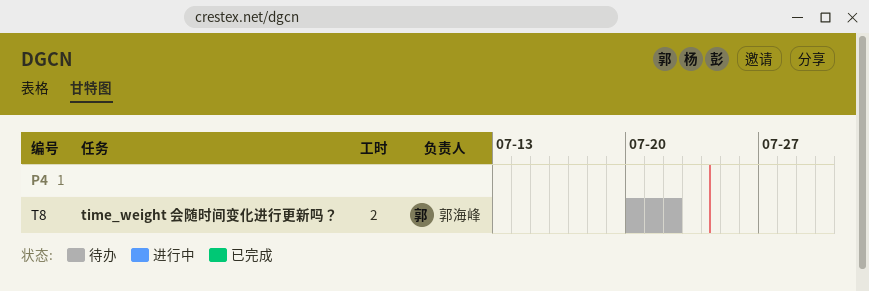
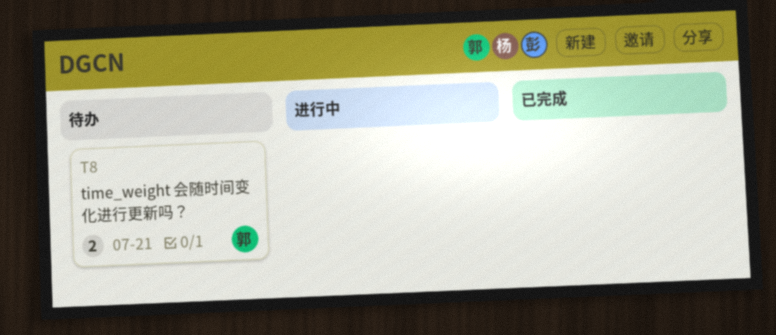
T8, due: Jul 22 -> Jul 21

